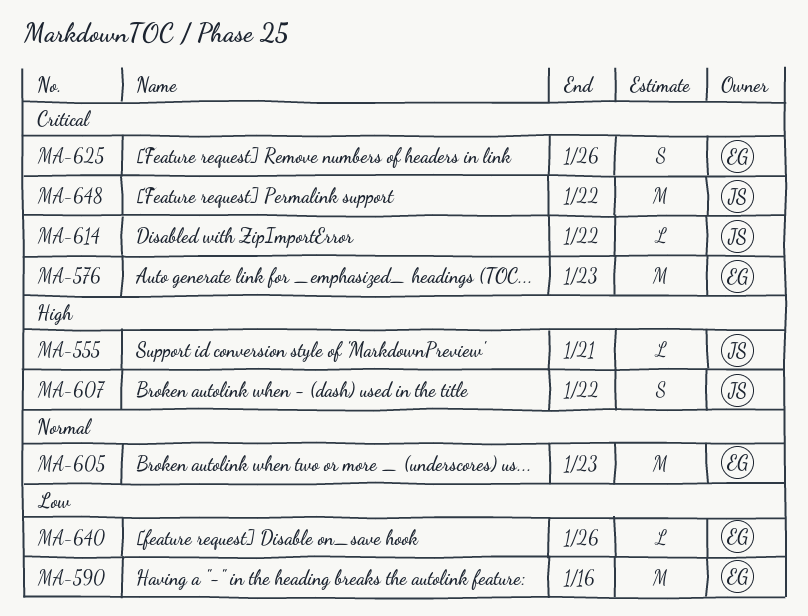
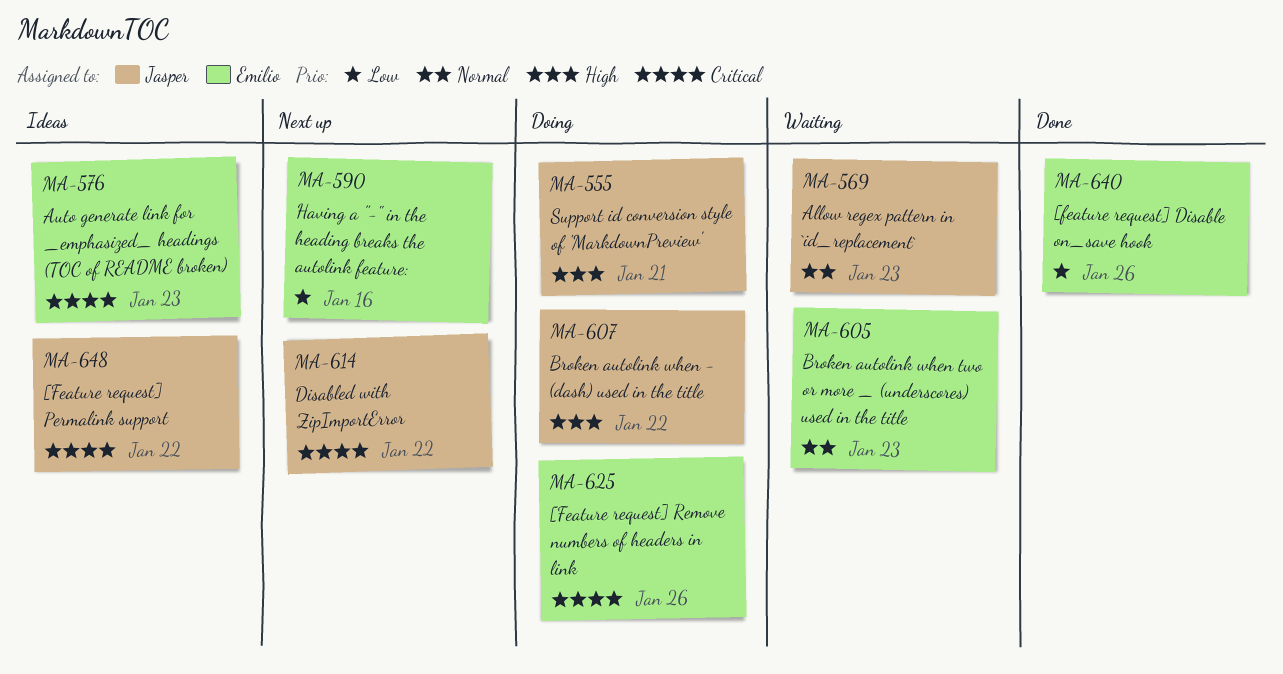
MA-569: none -> present

